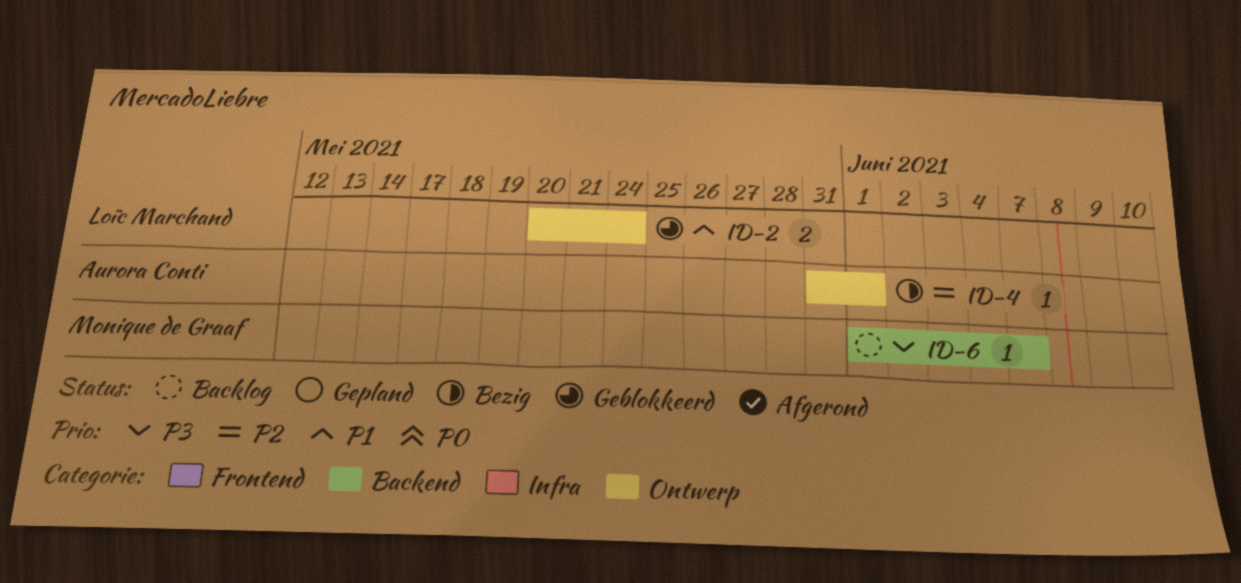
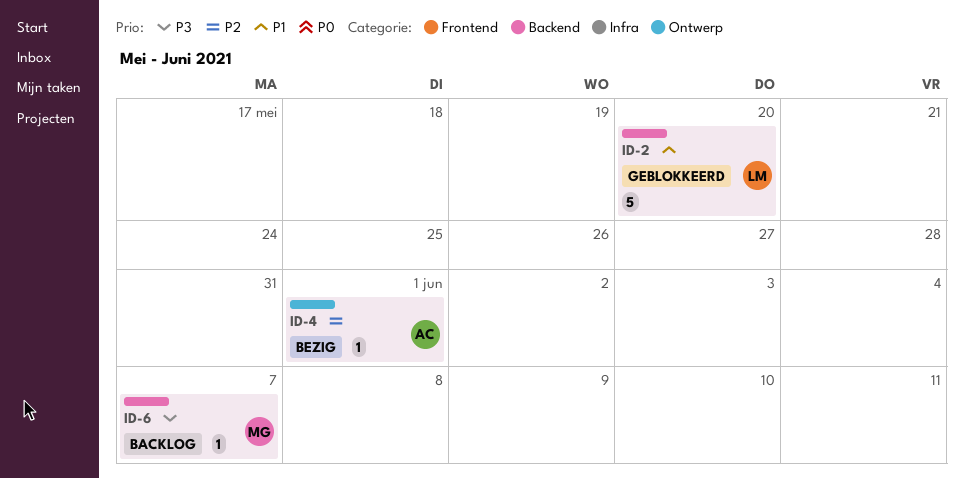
ID-2, label: Ontwerp -> Backend
ID-2, estimate: 2 -> 5
ID-2, due: May 24 -> May 20

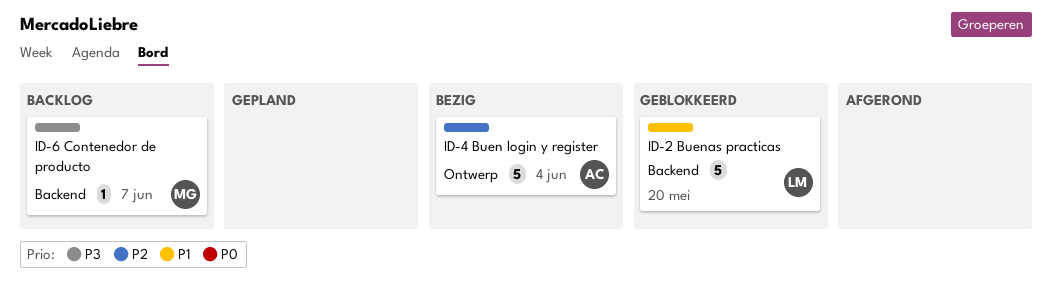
ID-4, estimate: 1 -> 5
ID-4, due: Jun 1 -> Jun 4

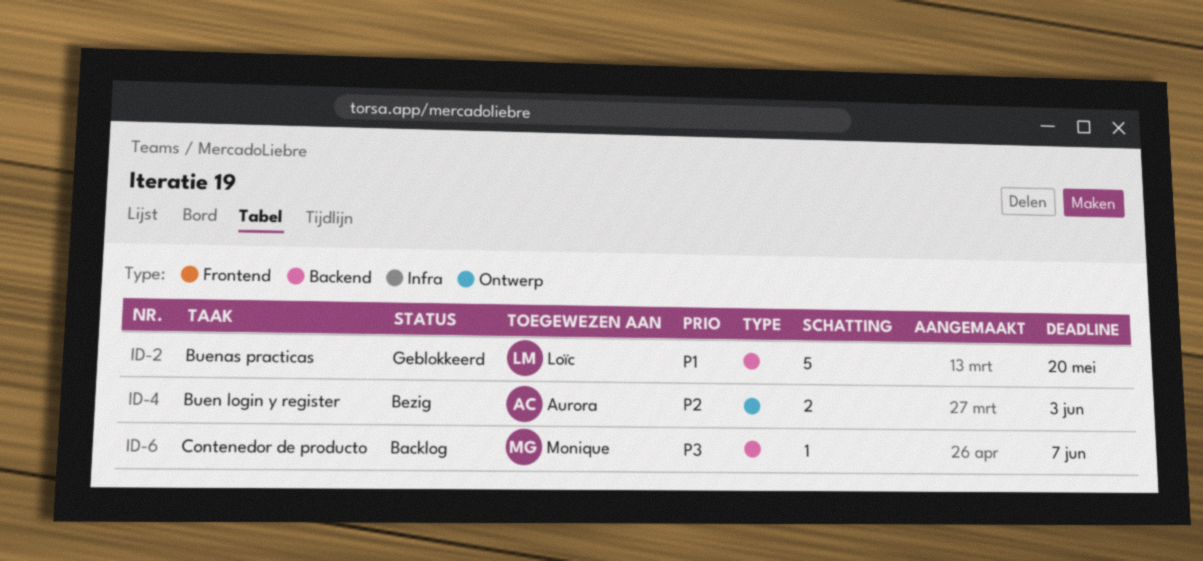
ID-4, estimate: 5 -> 2
ID-4, due: Jun 4 -> Jun 3

